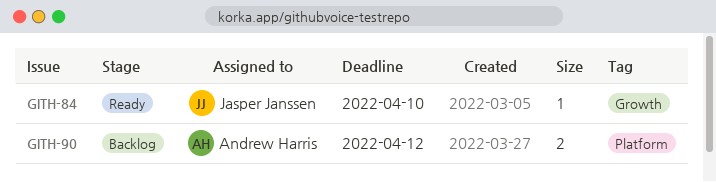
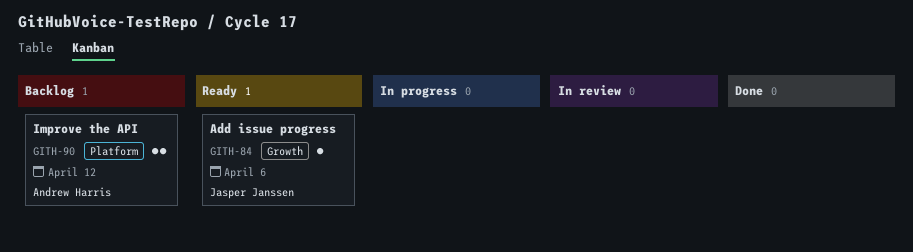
GITH-84, due: Apr 10 -> Apr 6

